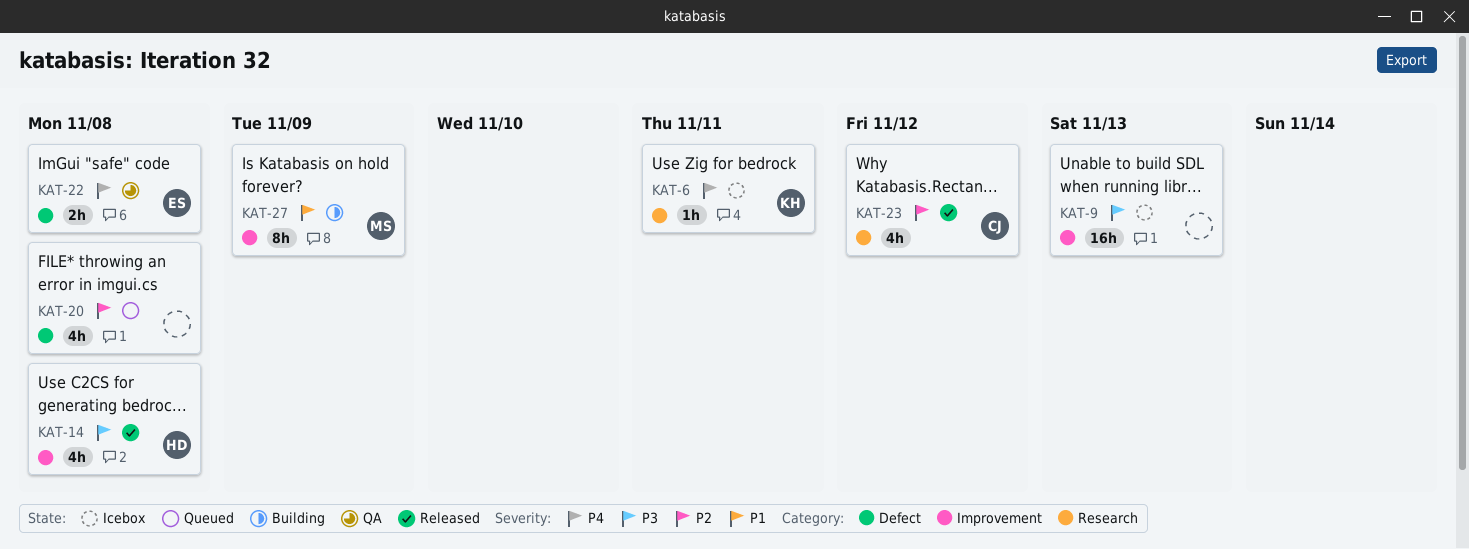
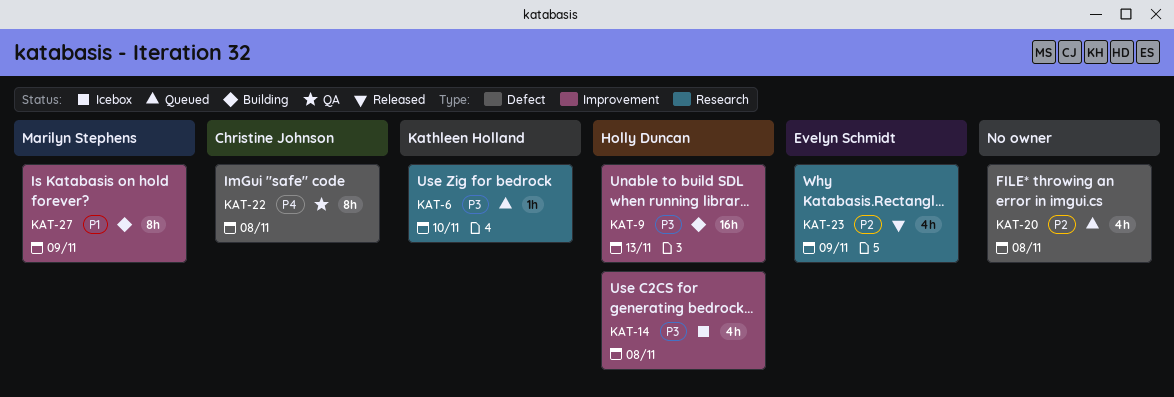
KAT-6, status: Icebox -> Queued
KAT-6, priority: P4 -> P3
KAT-6, due: Nov 11 -> Nov 10
KAT-9, status: Icebox -> Building
KAT-9, owner: none -> Holly Duncan
KAT-14, status: Released -> Icebox
KAT-22, owner: Evelyn Schmidt -> Christine Johnson
KAT-22, estimate: 2h -> 8h
KAT-23, owner: Christine Johnson -> Evelyn Schmidt
KAT-23, due: Nov 12 -> Nov 9

